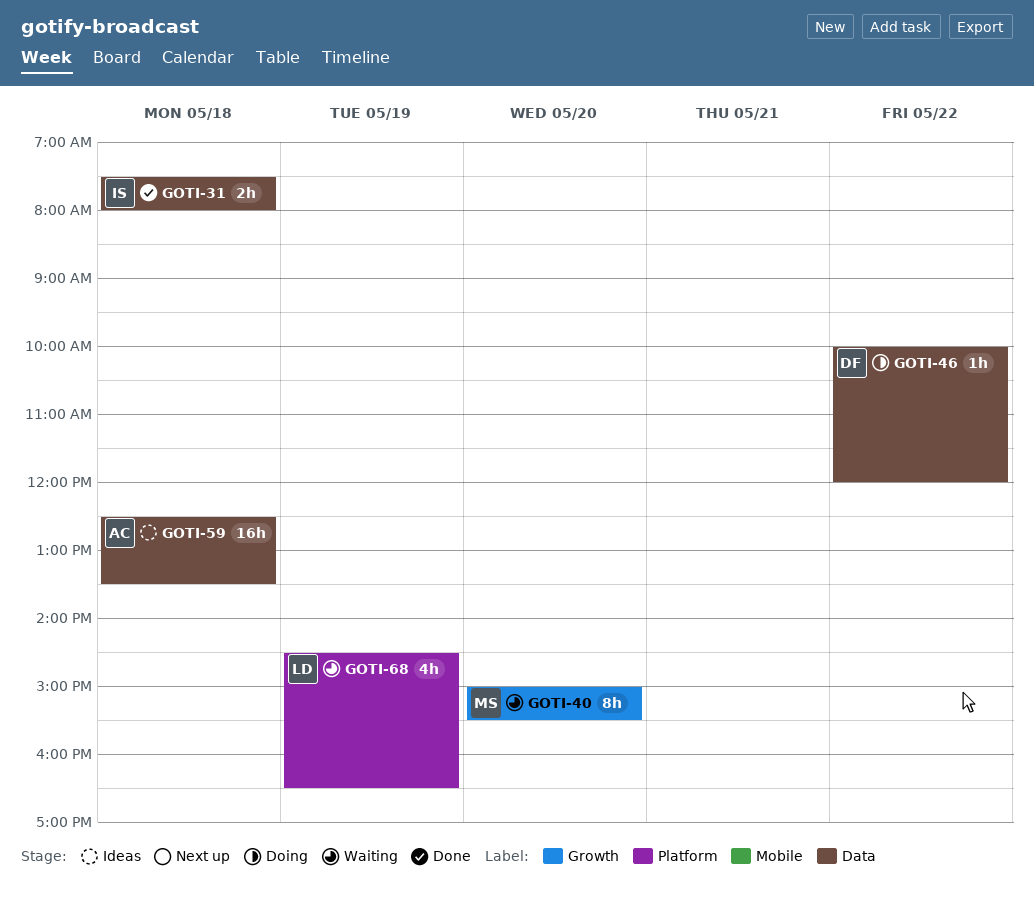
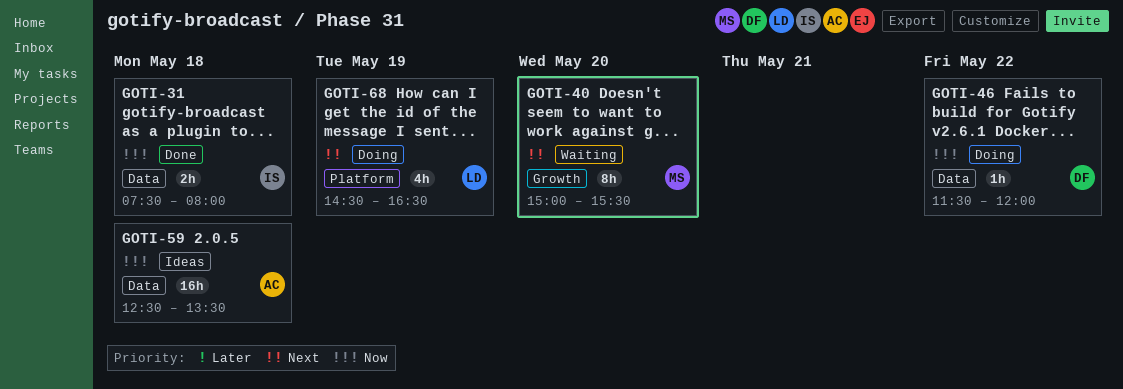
GOTI-46, begins: 10:00 -> 11:30
GOTI-68, status: Waiting -> Doing

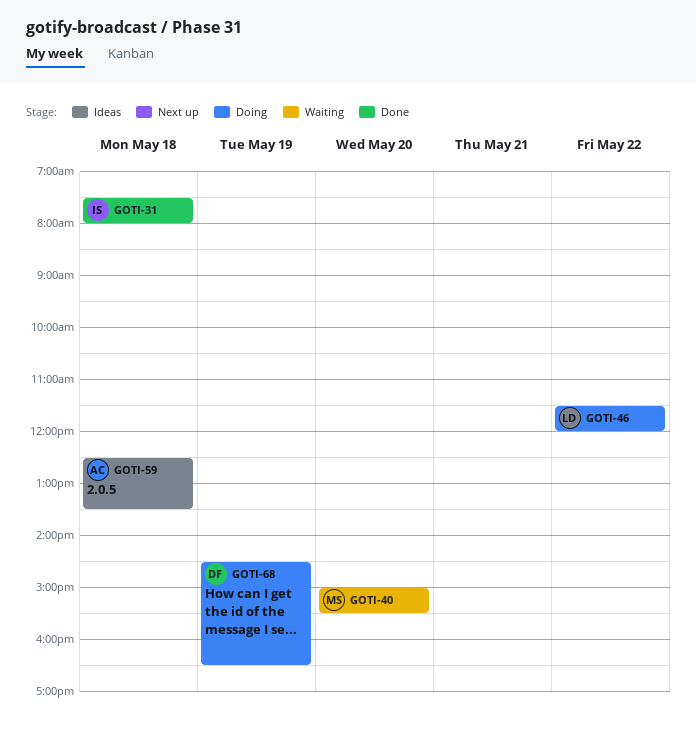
GOTI-46, owner: DF -> LD
GOTI-68, owner: LD -> DF

